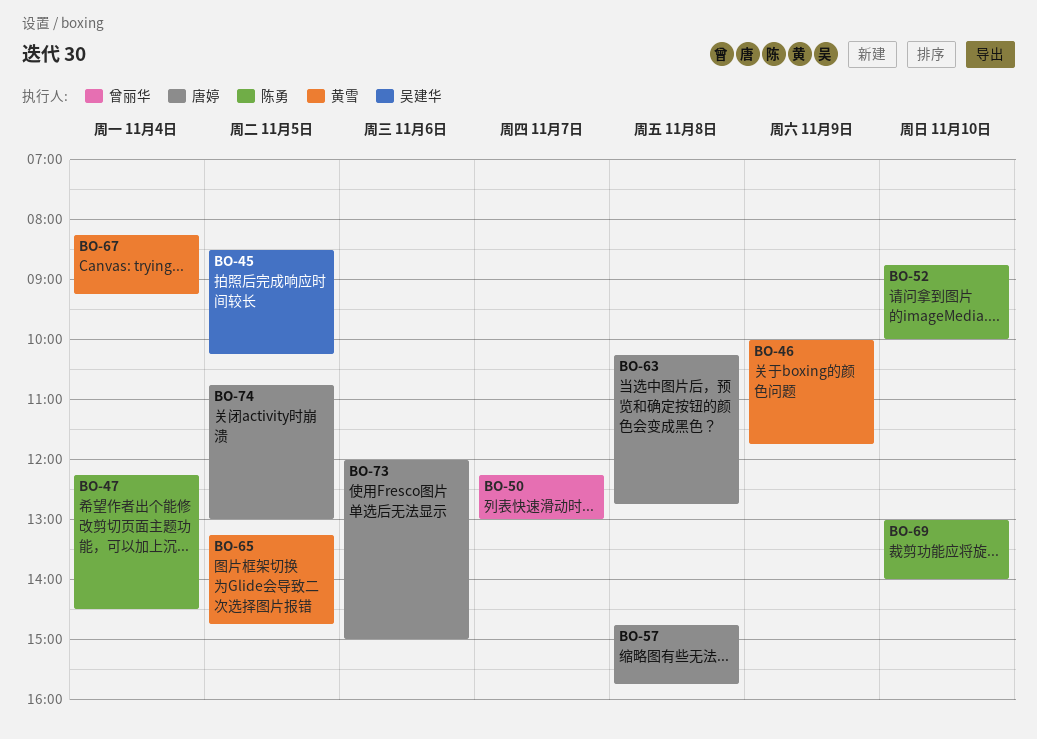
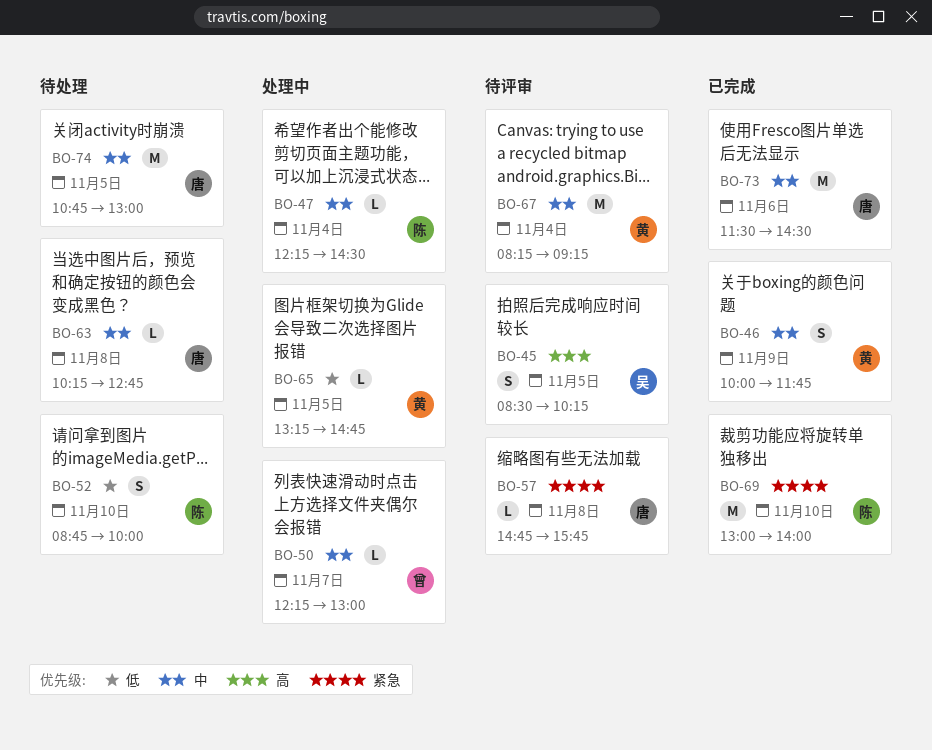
BO-73, begins: 12:00 -> 11:30
BO-73, ends: 15:00 -> 14:30

